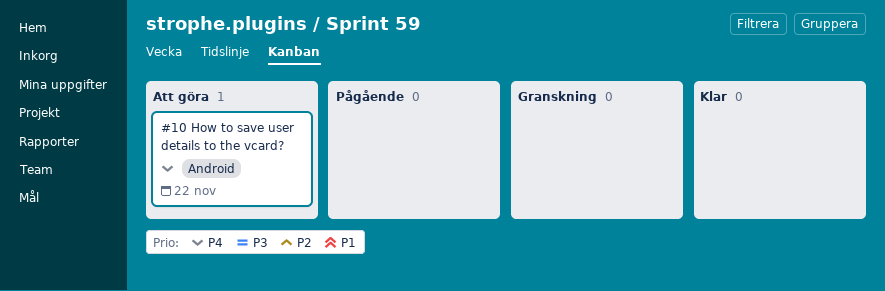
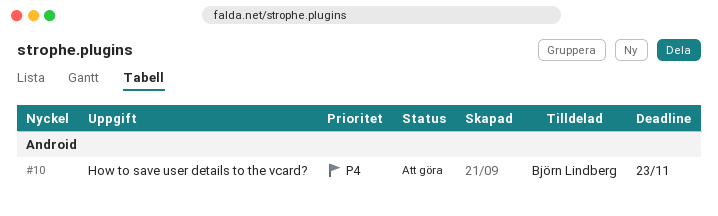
#10, due: Nov 22 -> Nov 23

